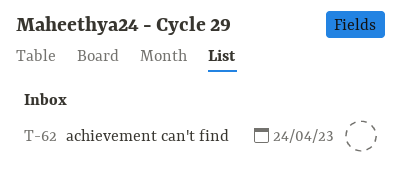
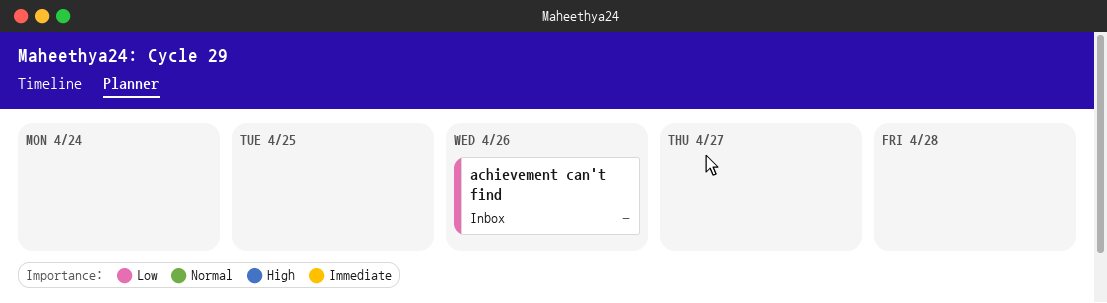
achievement can't find, due: Apr 24 -> Apr 26

